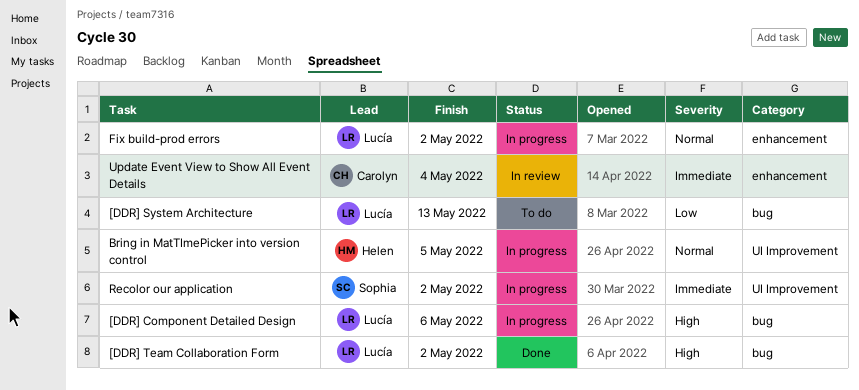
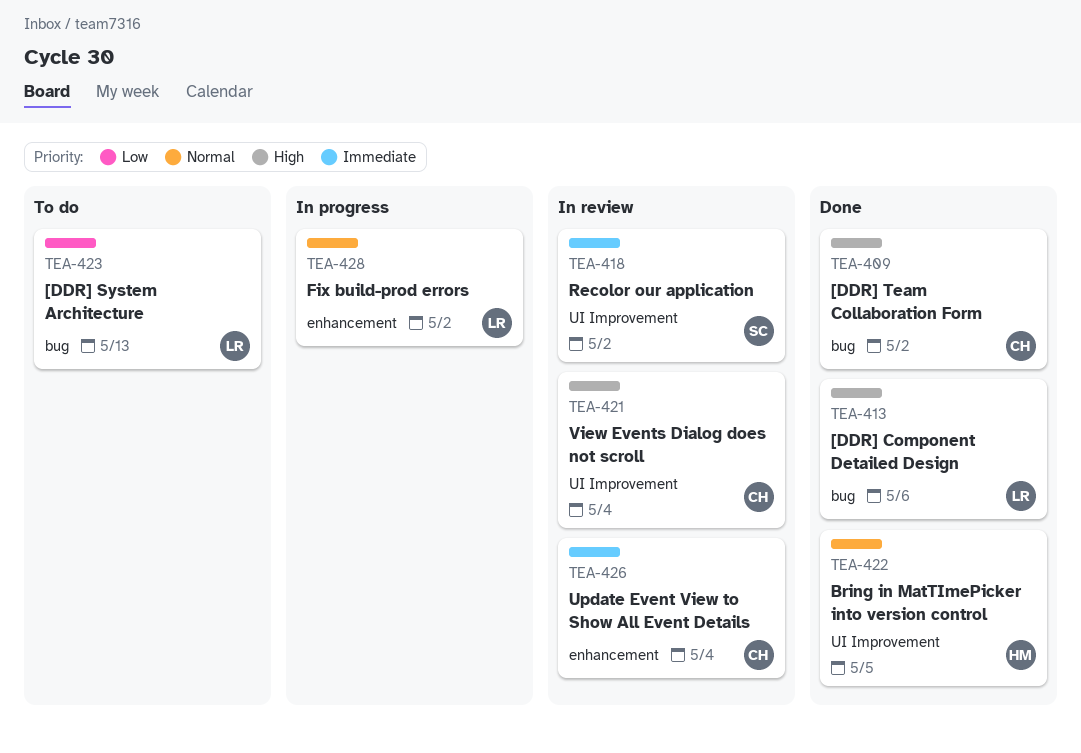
[DDR] Component Detailed Design, status: In progress -> Done
[DDR] Team Collaboration Form, owner: Lucía -> Carolyn
Bring in MatTImePicker into version control, status: In progress -> Done
Recolor our application, status: In progress -> In review
View Events Dialog does not scroll: none -> present

